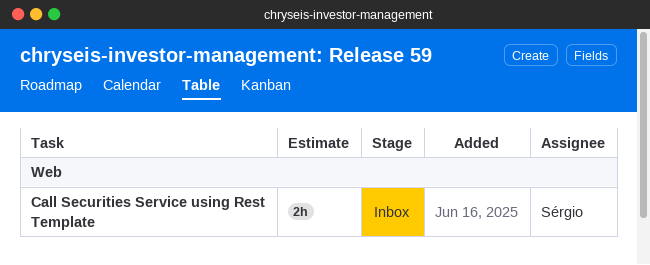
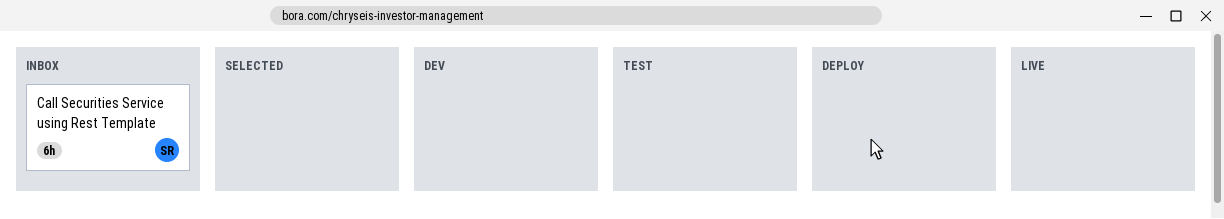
Call Securities Service using Rest Template, estimate: 2h -> 6h

